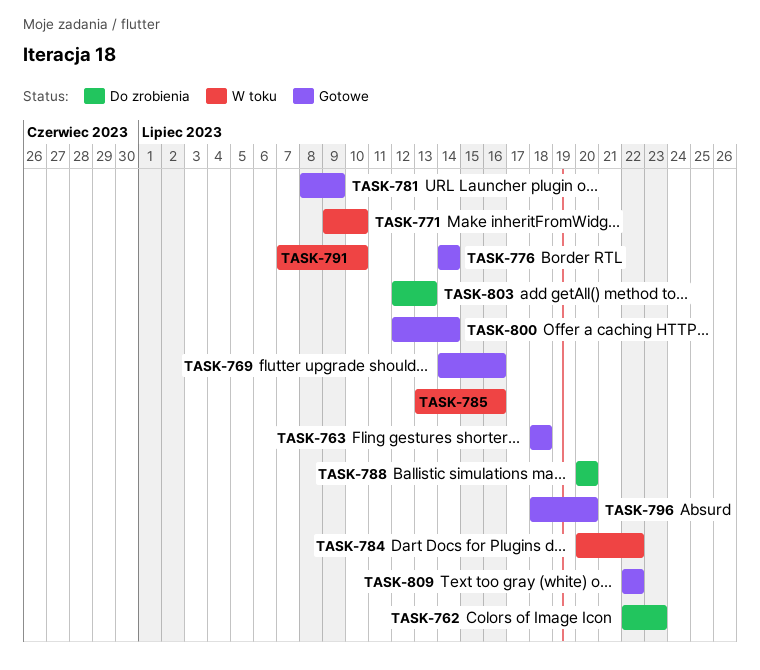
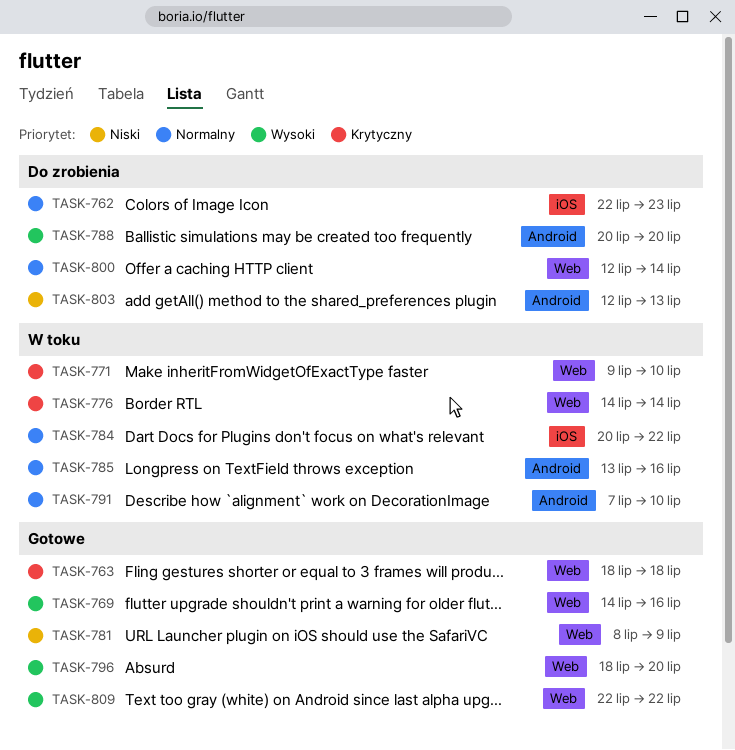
TASK-776, status: Gotowe -> W toku
TASK-800, status: Gotowe -> Do zrobienia

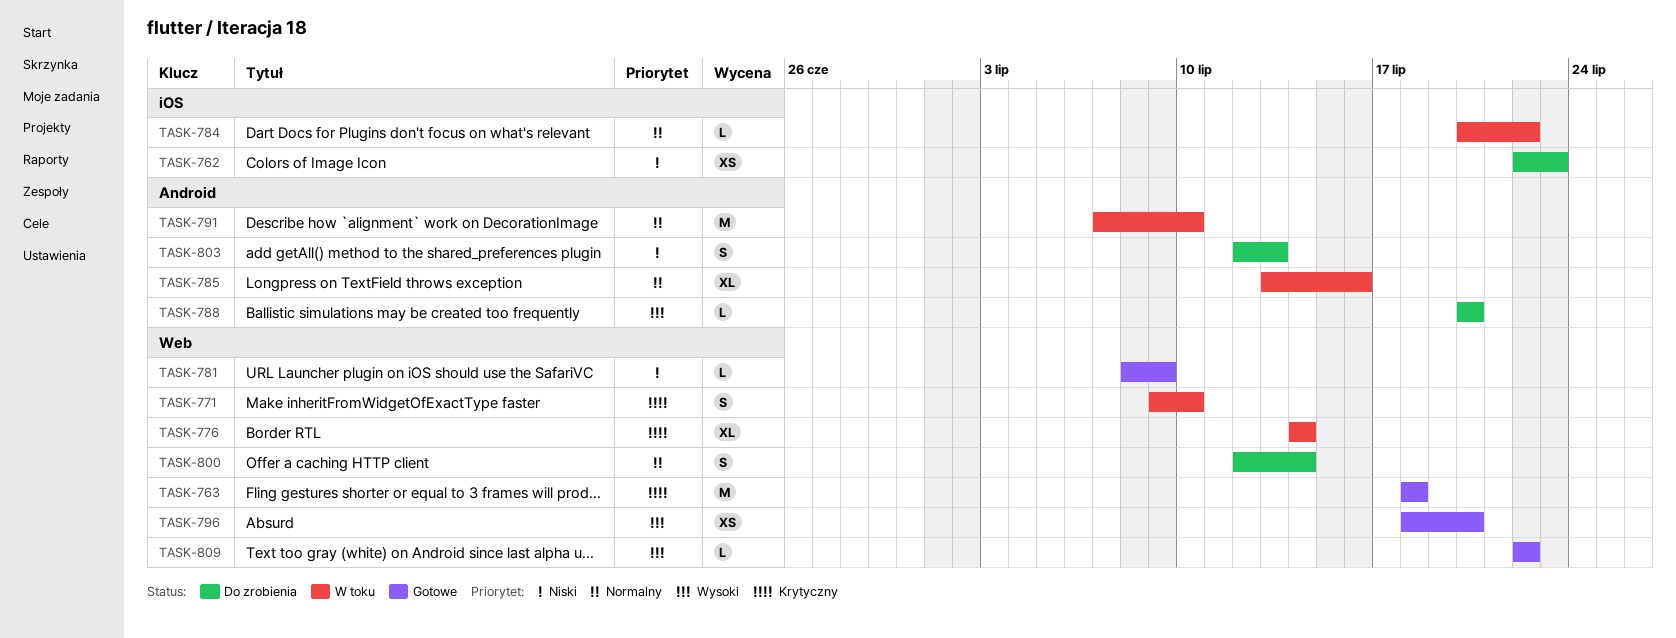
TASK-762, priority: Normalny -> Niski
TASK-769: present -> none

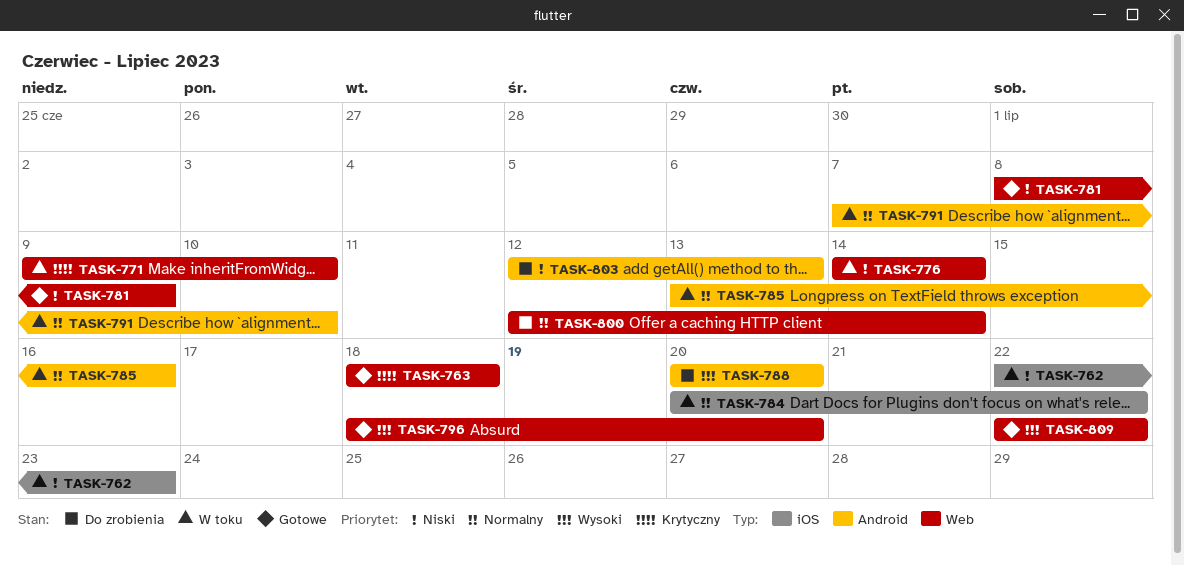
TASK-762, status: Do zrobienia -> W toku
TASK-776, priority: Krytyczny -> Niski

